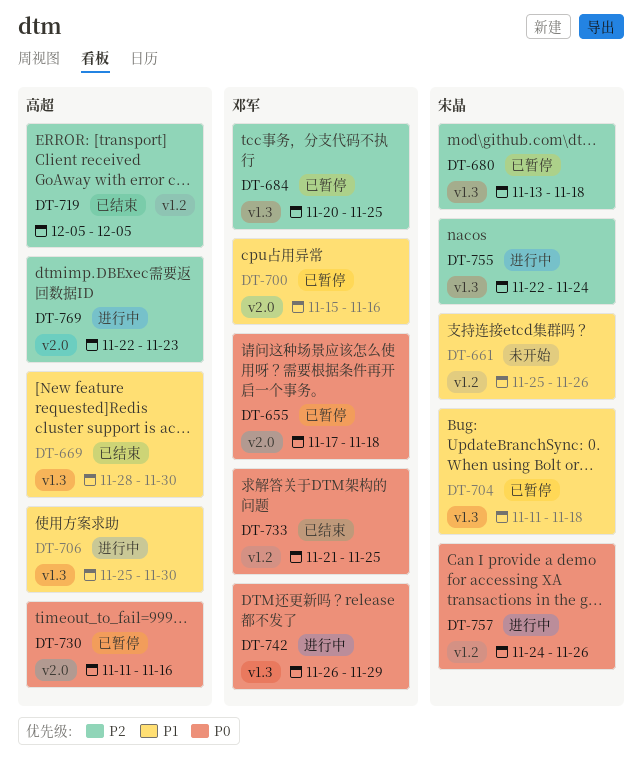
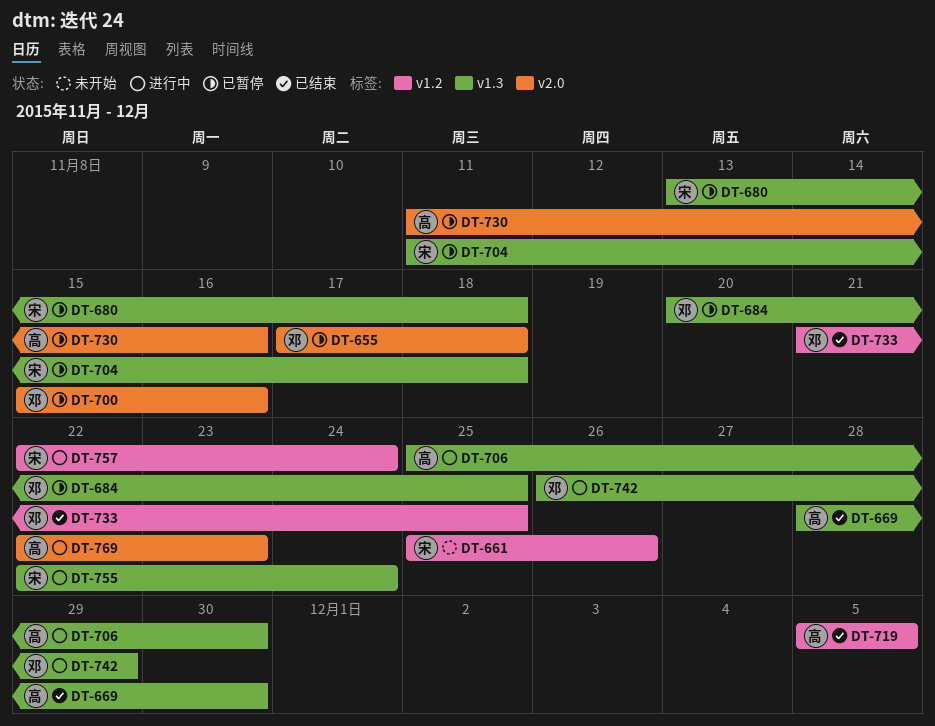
DT-757, start: Nov 24 -> Nov 22
DT-757, due: Nov 26 -> Nov 24

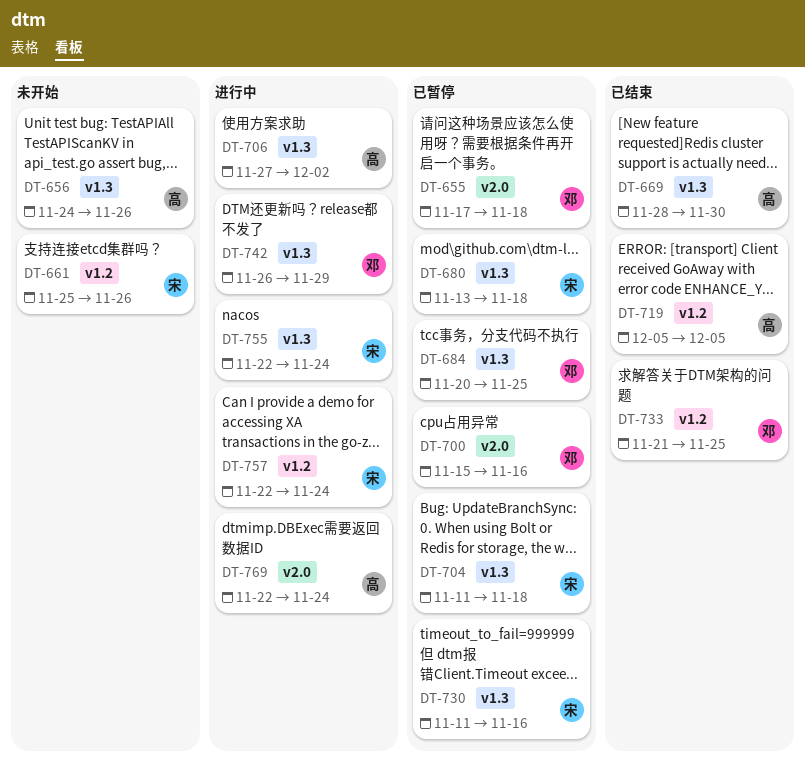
DT-656: none -> present
DT-706, start: Nov 25 -> Nov 27
DT-706, due: Nov 30 -> Dec 2
DT-730, owner: 高 -> 宋
DT-730, label: v2.0 -> v1.3
DT-769, due: Nov 23 -> Nov 24

